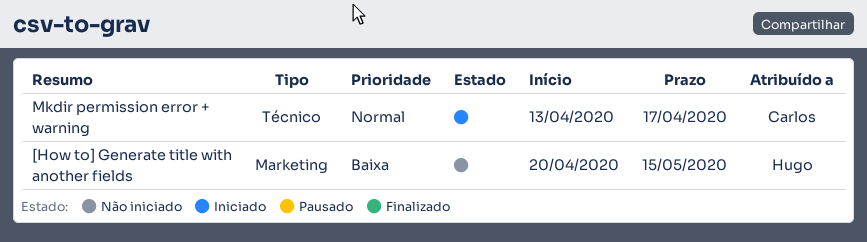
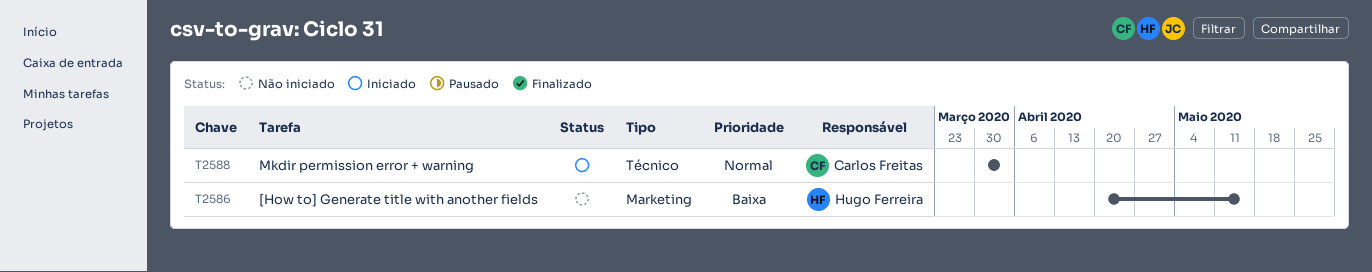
Mkdir permission error + warning, start: Apr 13 -> Mar 30
Mkdir permission error + warning, due: Apr 17 -> Apr 3

